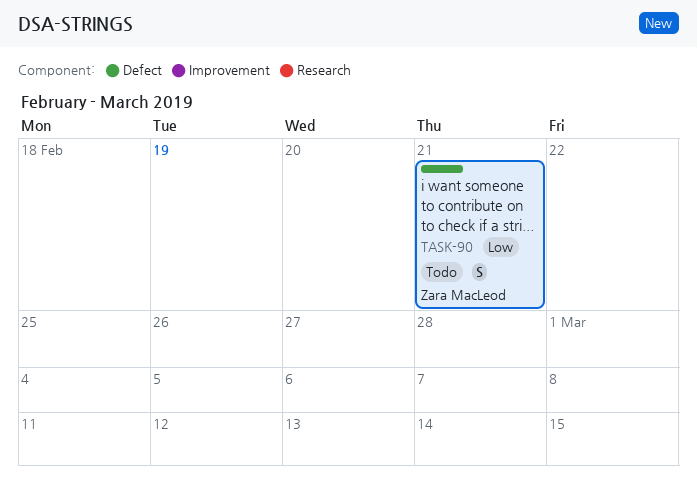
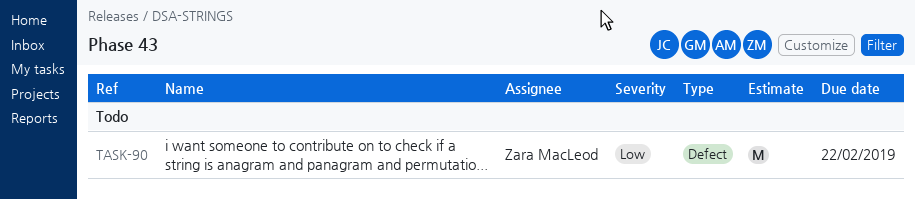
TASK-90, estimate: S -> M
TASK-90, due: Feb 21 -> Feb 22

